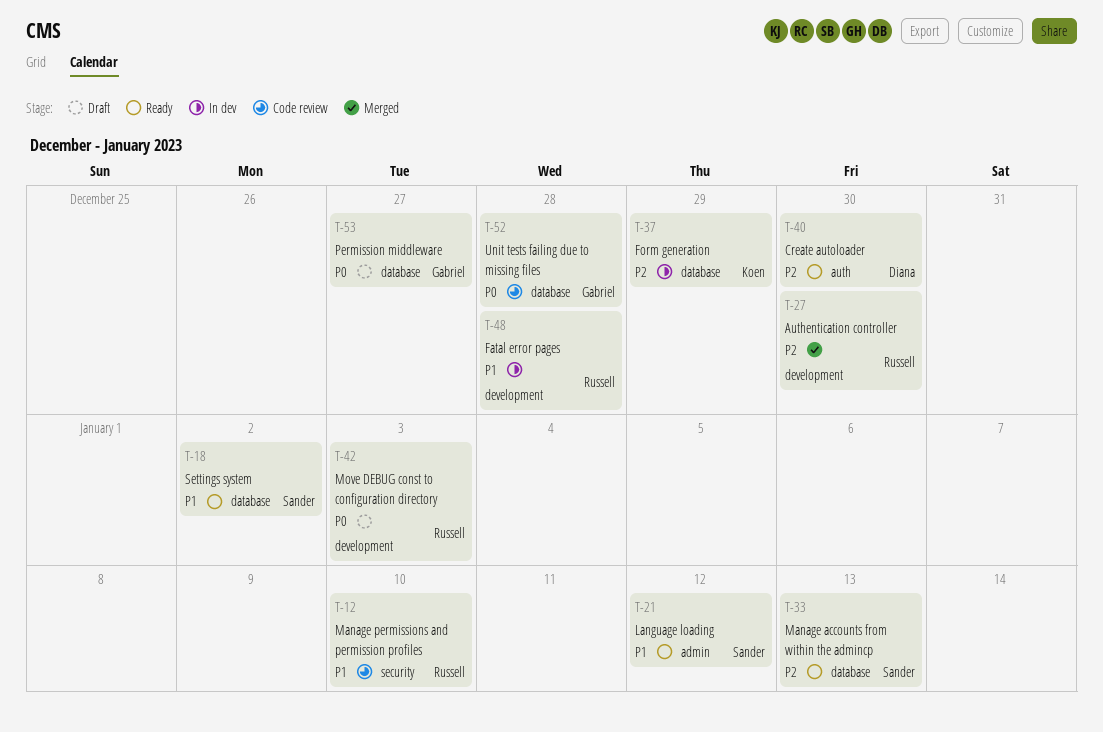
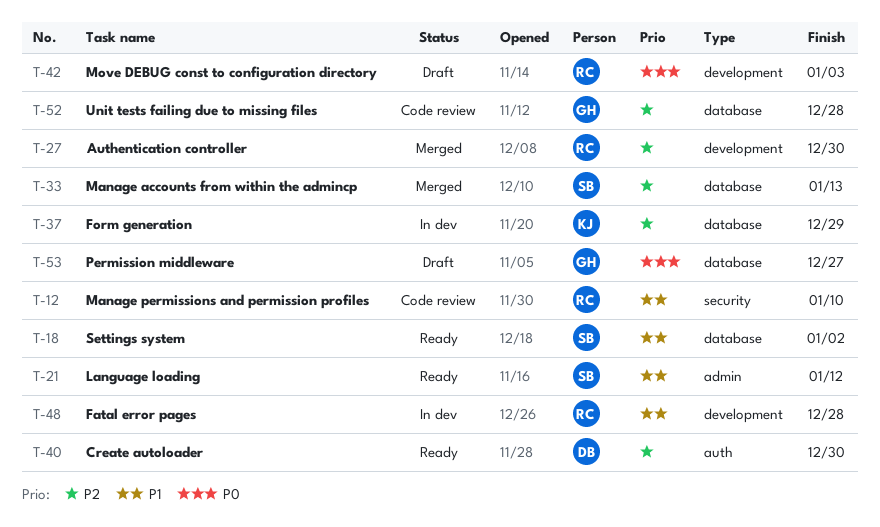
T-33, status: Ready -> Merged
T-52, priority: P0 -> P2

